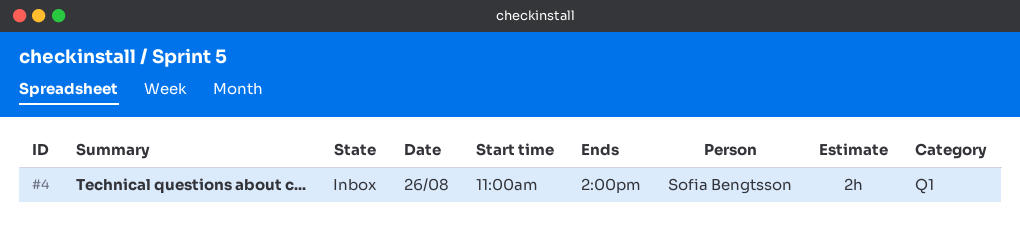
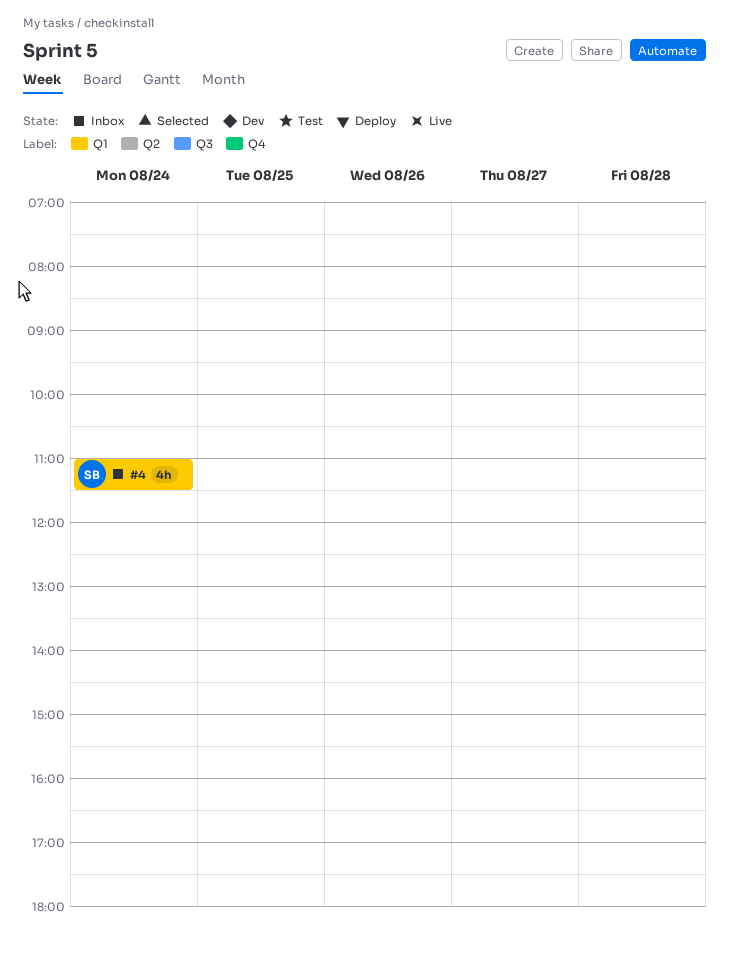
#4, estimate: 2h -> 4h
#4, day: Aug 26 -> Aug 24
#4, ends: 14:00 -> 11:30

